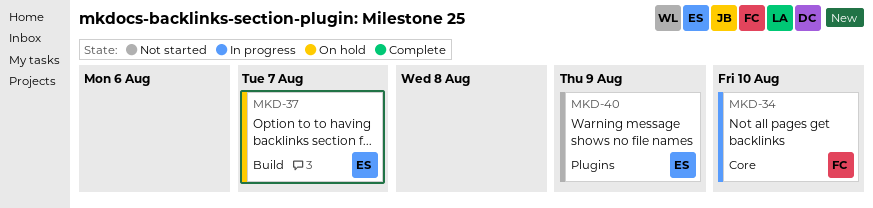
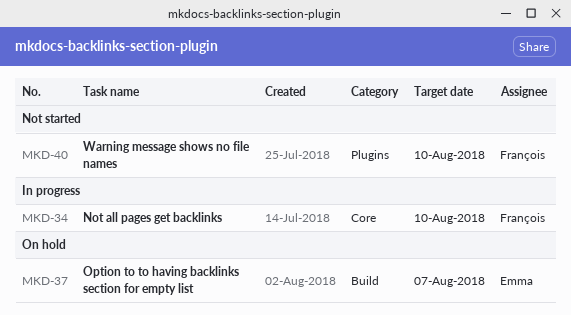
MKD-40, owner: Emma -> François
MKD-40, due: Aug 9 -> Aug 10

